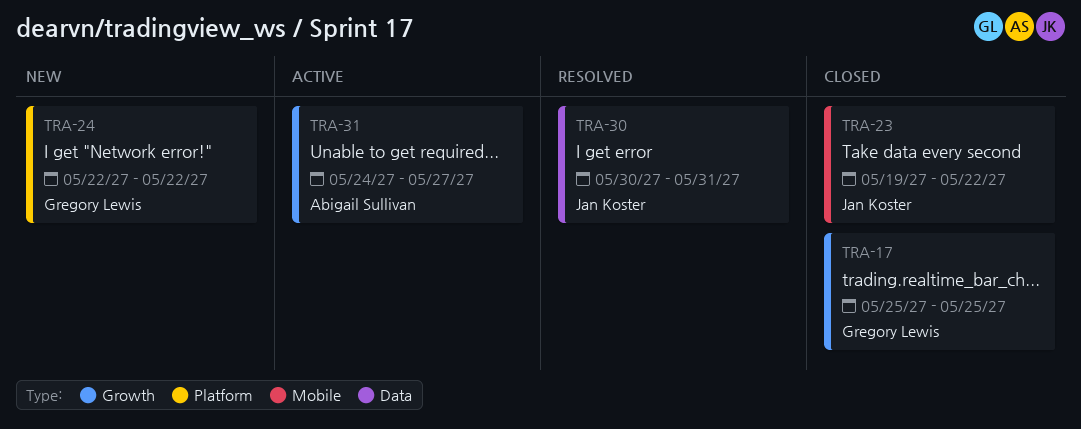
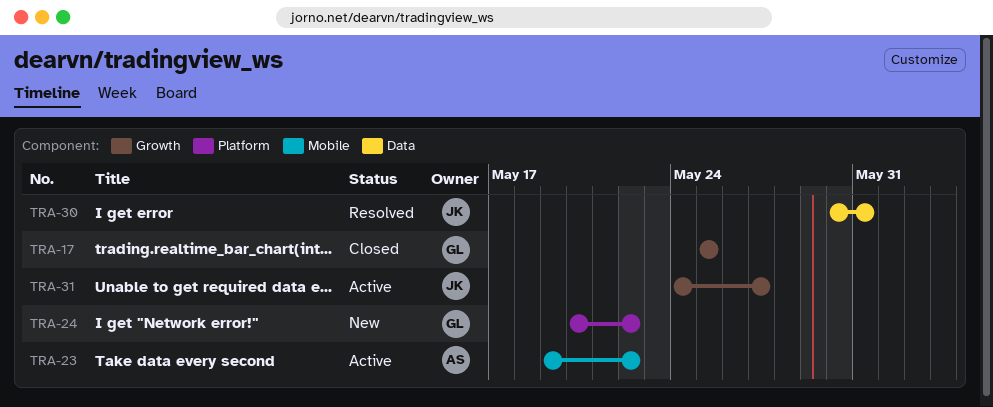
TRA-23, status: Closed -> Active
TRA-23, owner: Jan Koster -> Abigail Sullivan
TRA-24, start: May 22 -> May 20
TRA-31, owner: Abigail Sullivan -> Jan Koster

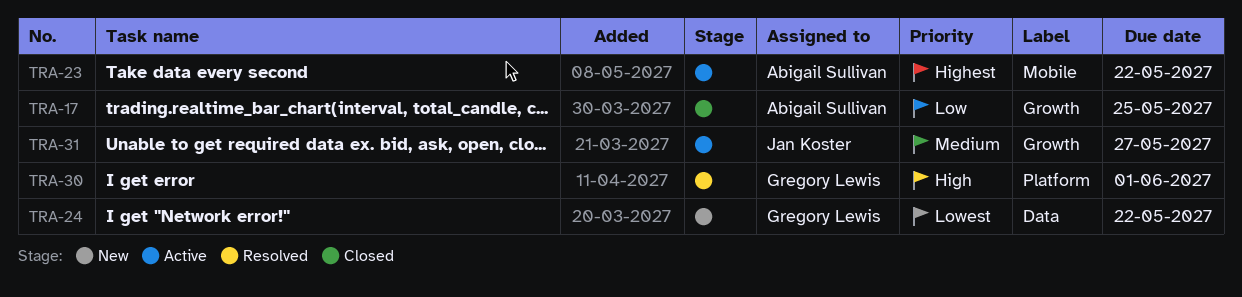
TRA-17, owner: Gregory Lewis -> Abigail Sullivan
TRA-24, label: Platform -> Data
TRA-30, owner: Jan Koster -> Gregory Lewis
TRA-30, label: Data -> Platform
TRA-30, due: May 31 -> Jun 1

